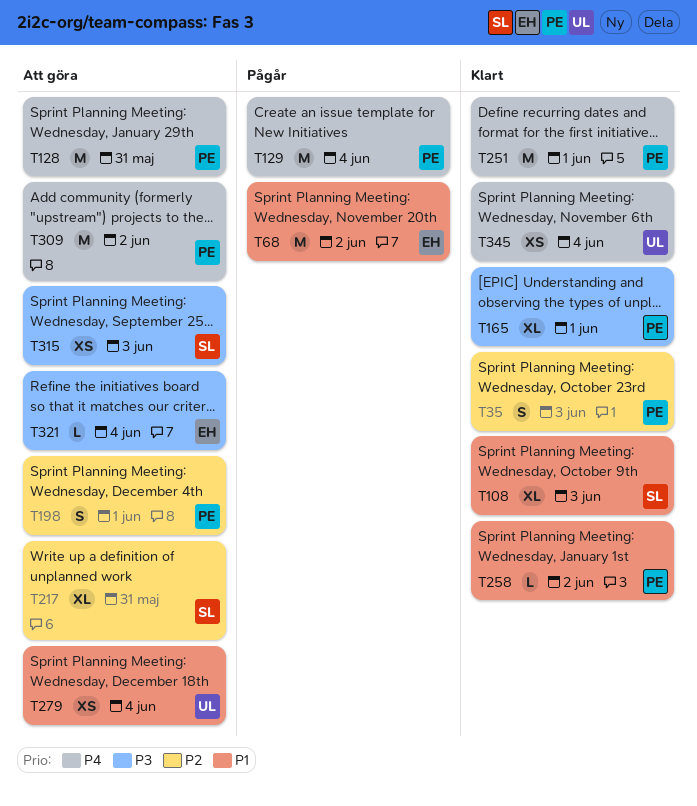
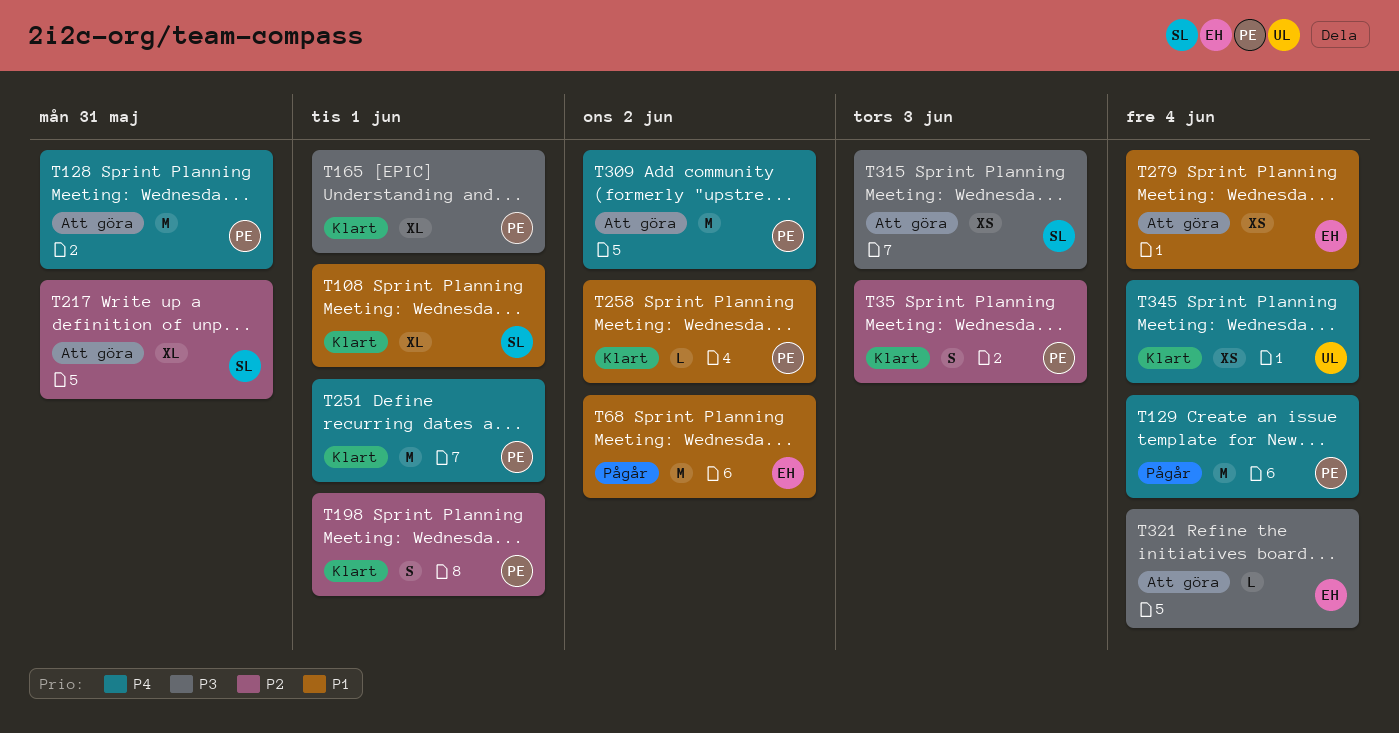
T108, due: Jun 3 -> Jun 1
T198, status: Att göra -> Klart
T279, owner: UL -> EH

